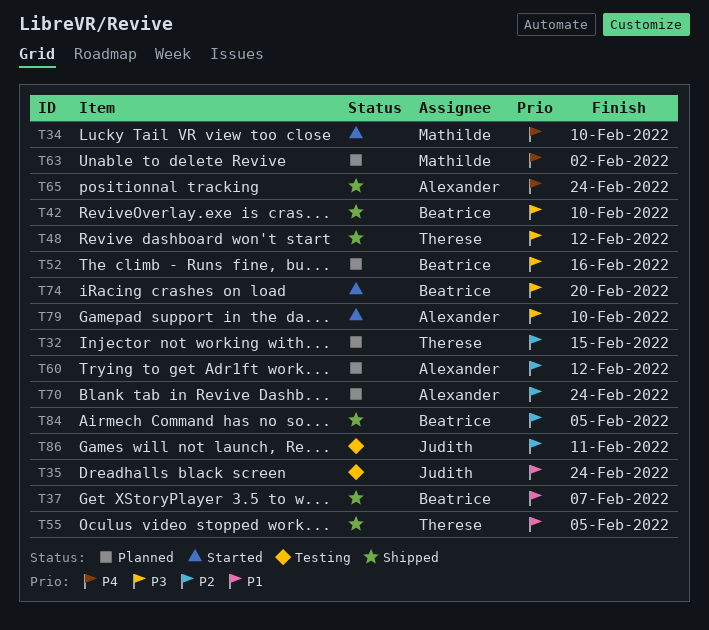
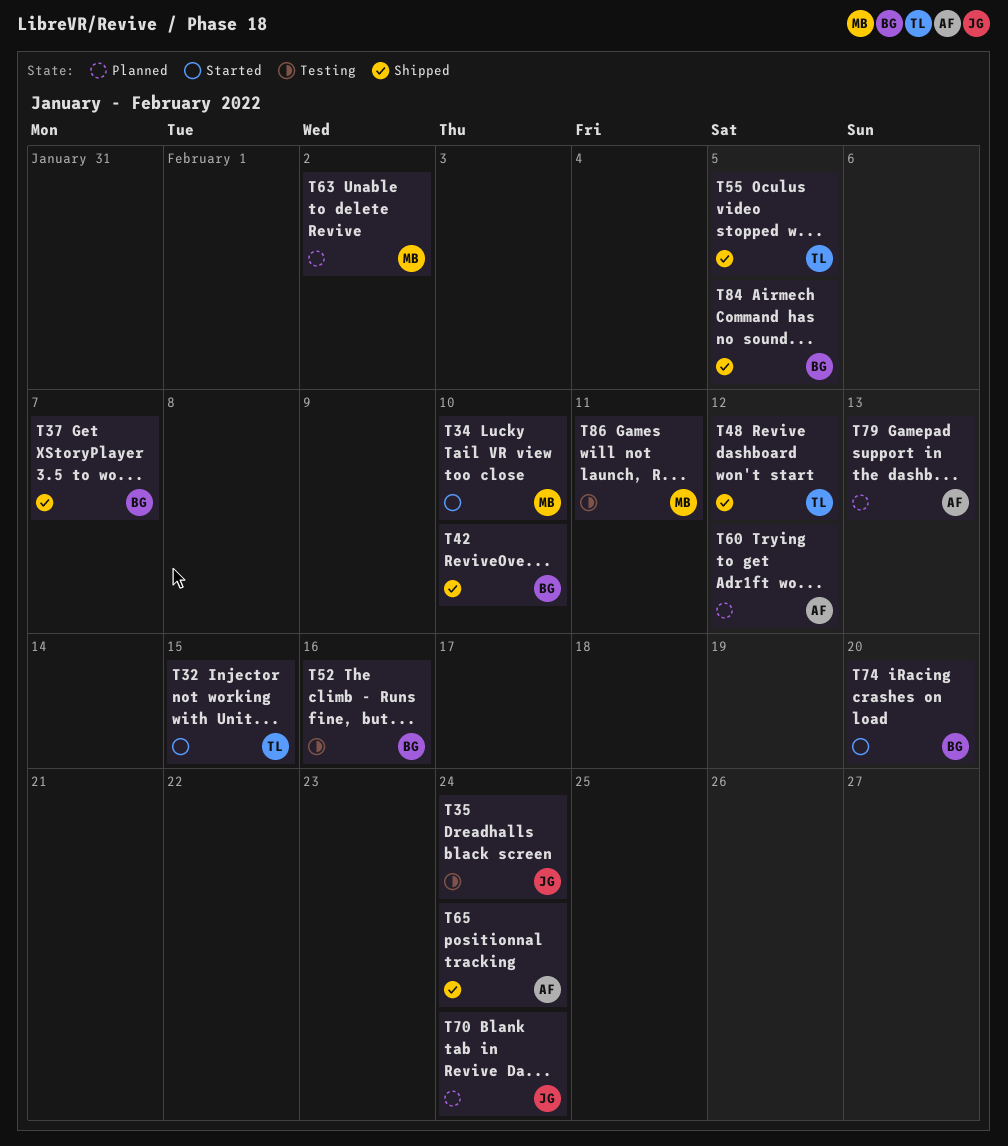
T32, status: Planned -> Started
T52, status: Planned -> Testing
T70, owner: Alexander -> Judith
T79, status: Started -> Planned
T79, due: Feb 10 -> Feb 13
T86, owner: Judith -> Mathilde

